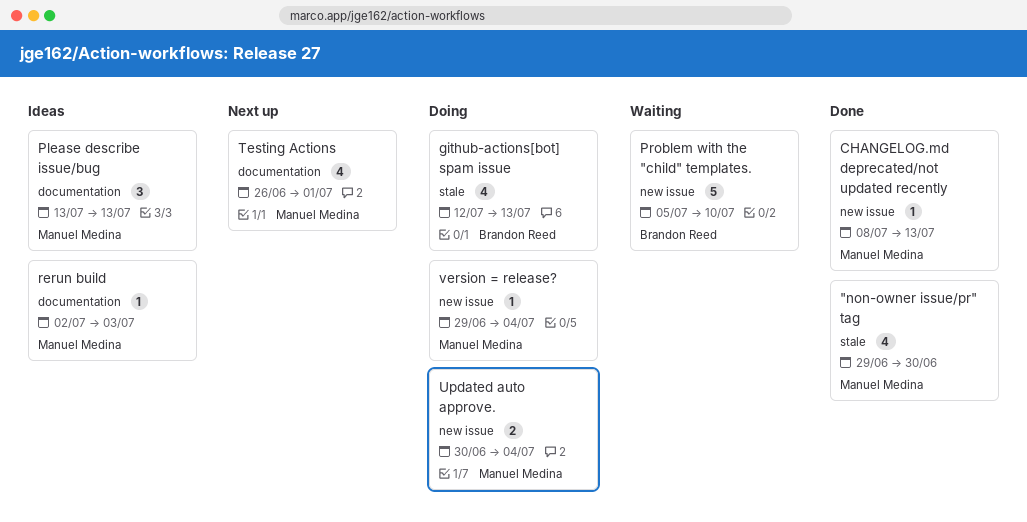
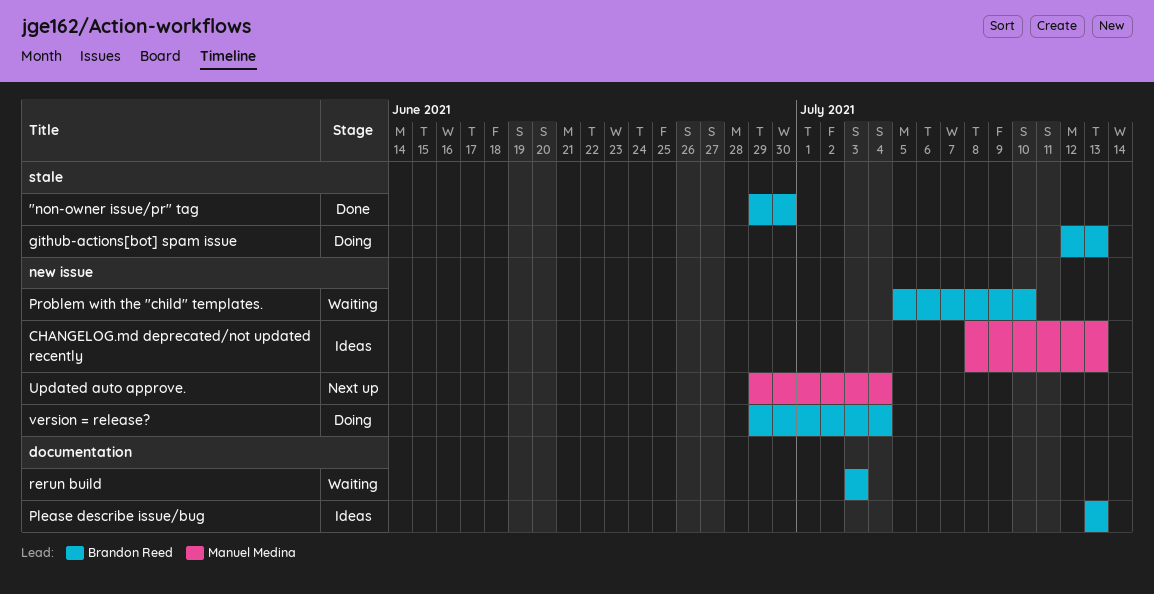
"non-owner issue/pr" tag, owner: Manuel Medina -> Brandon Reed
CHANGELOG.md deprecated/not updated recently, status: Done -> Ideas
Please describe issue/bug, owner: Manuel Medina -> Brandon Reed
rerun build, status: Ideas -> Waiting
rerun build, owner: Manuel Medina -> Brandon Reed
rerun build, start: Jul 2 -> Jul 3
Testing Actions: present -> none
Updated auto approve., status: Doing -> Next up
Updated auto approve., start: Jun 30 -> Jun 29
version = release?, owner: Manuel Medina -> Brandon Reed

